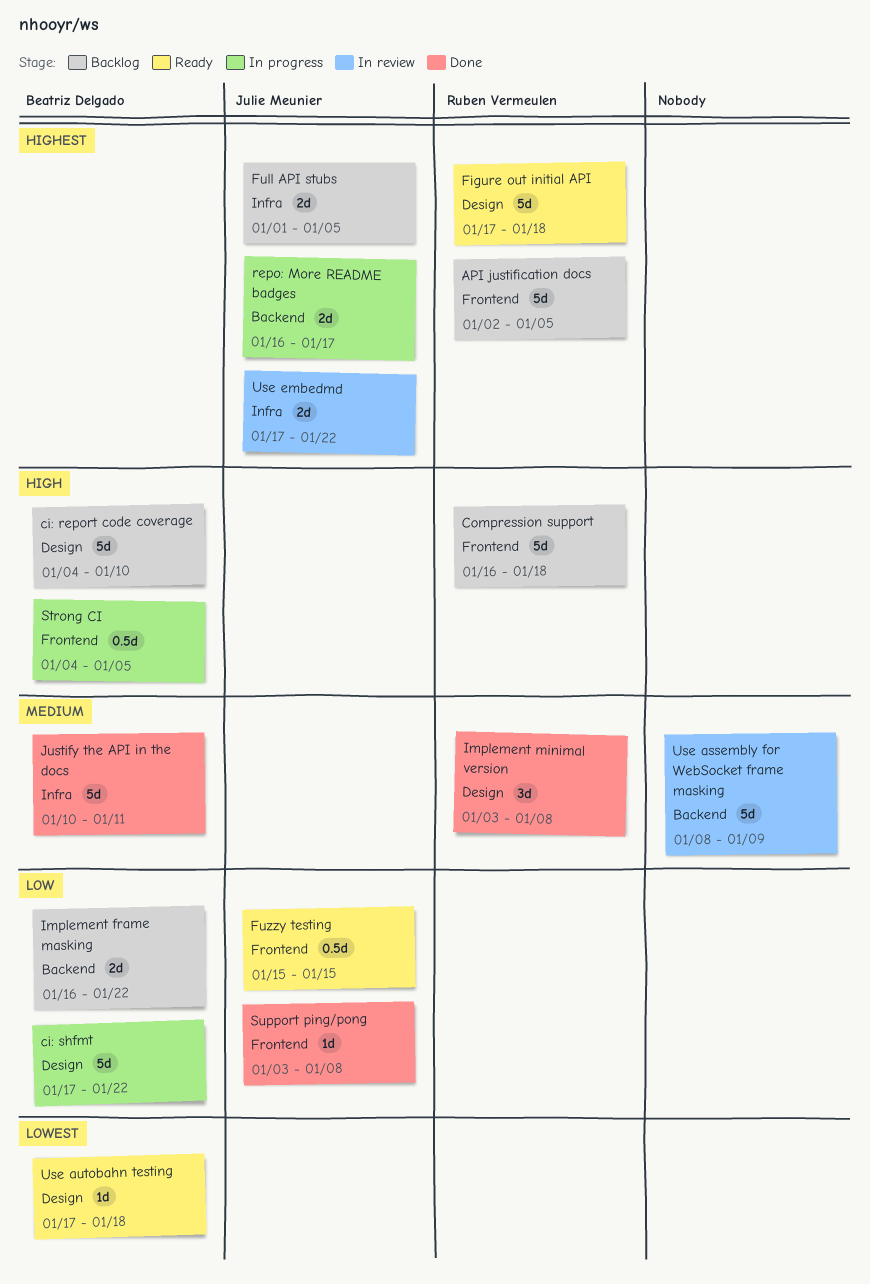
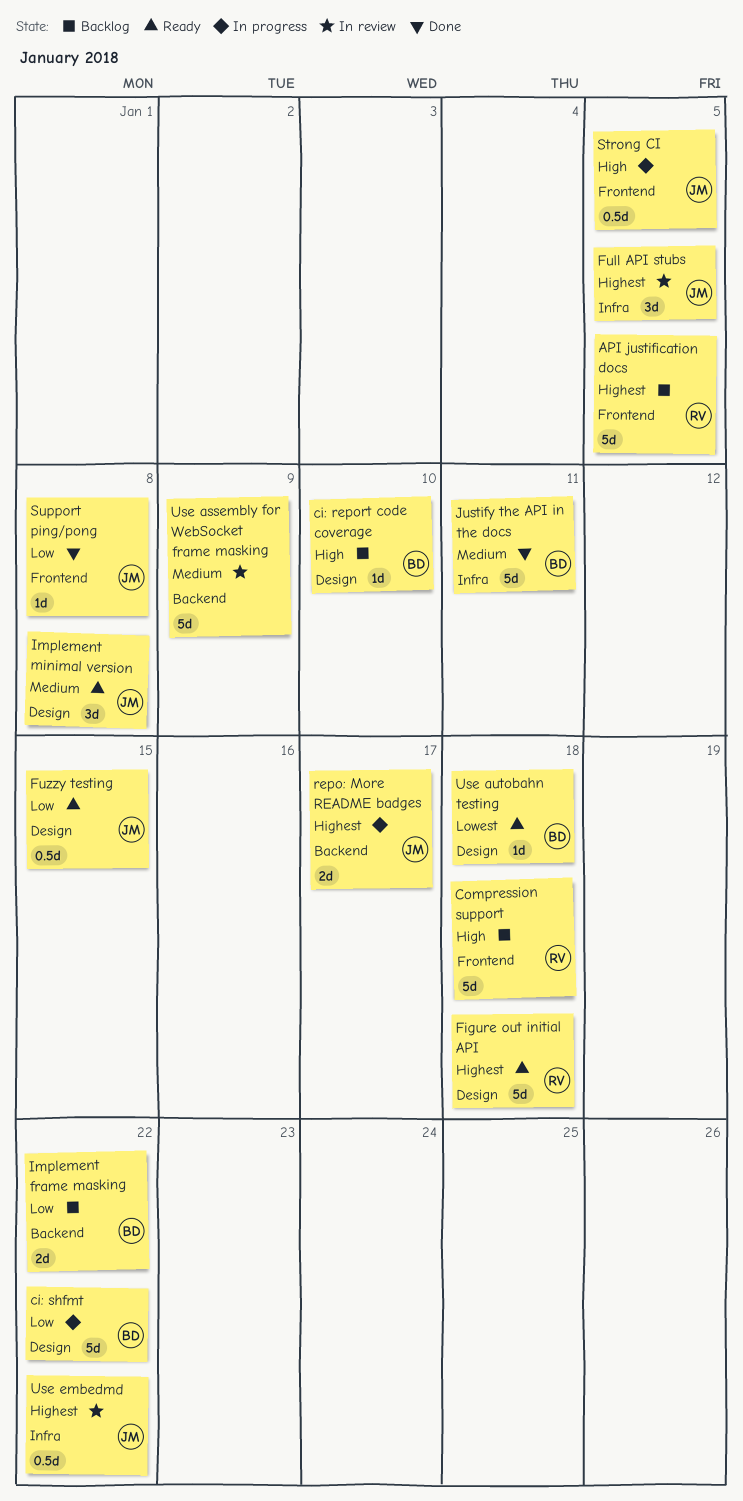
ci: report code coverage, estimate: 5d -> 1d
Full API stubs, status: Backlog -> In review
Full API stubs, estimate: 2d -> 3d
Fuzzy testing, label: Frontend -> Design
Implement minimal version, status: Done -> Ready
Implement minimal version, owner: Ruben Vermeulen -> Julie Meunier
Strong CI, owner: Beatriz Delgado -> Julie Meunier
Use embedmd, estimate: 2d -> 0.5d

